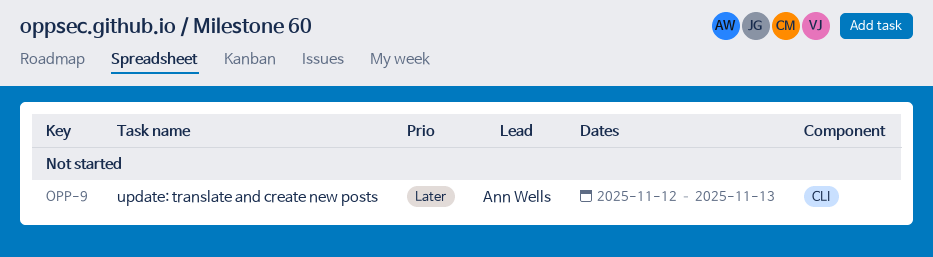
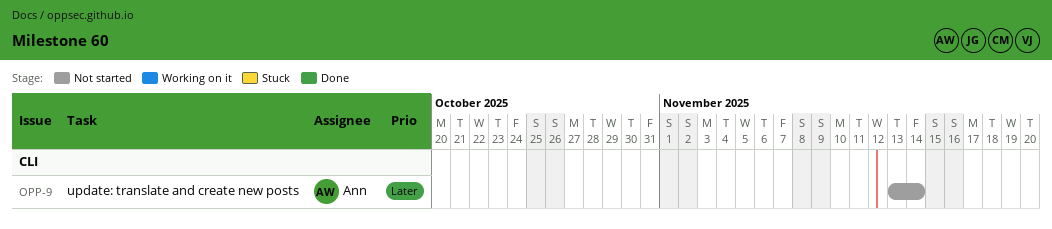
OPP-9, start: Nov 12 -> Nov 13
OPP-9, due: Nov 13 -> Nov 14

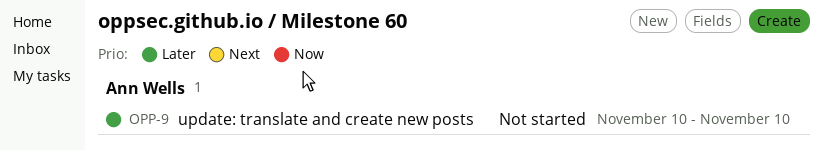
OPP-9, start: Nov 13 -> Nov 10
OPP-9, due: Nov 14 -> Nov 10

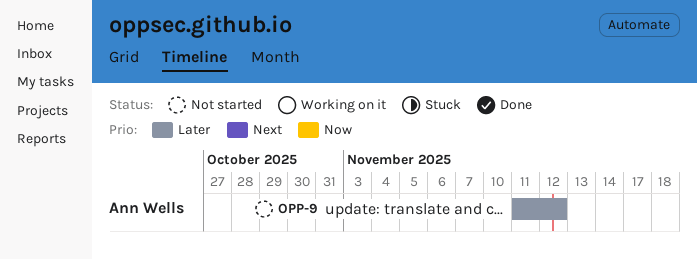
OPP-9, start: Nov 10 -> Nov 11
OPP-9, due: Nov 10 -> Nov 12

